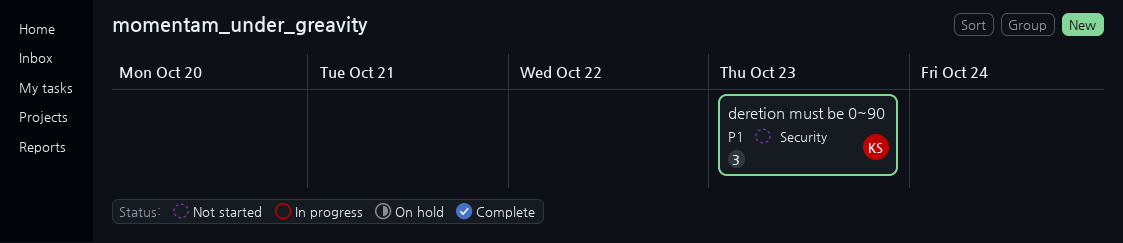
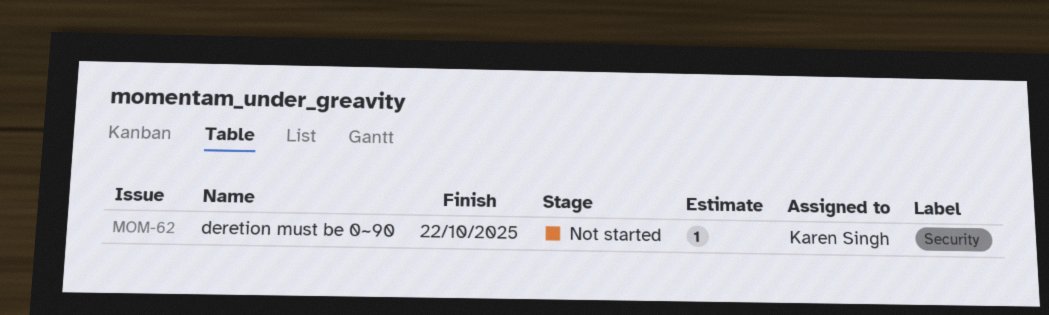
deretion must be 0~90, estimate: 3 -> 1
deretion must be 0~90, due: Oct 23 -> Oct 22

